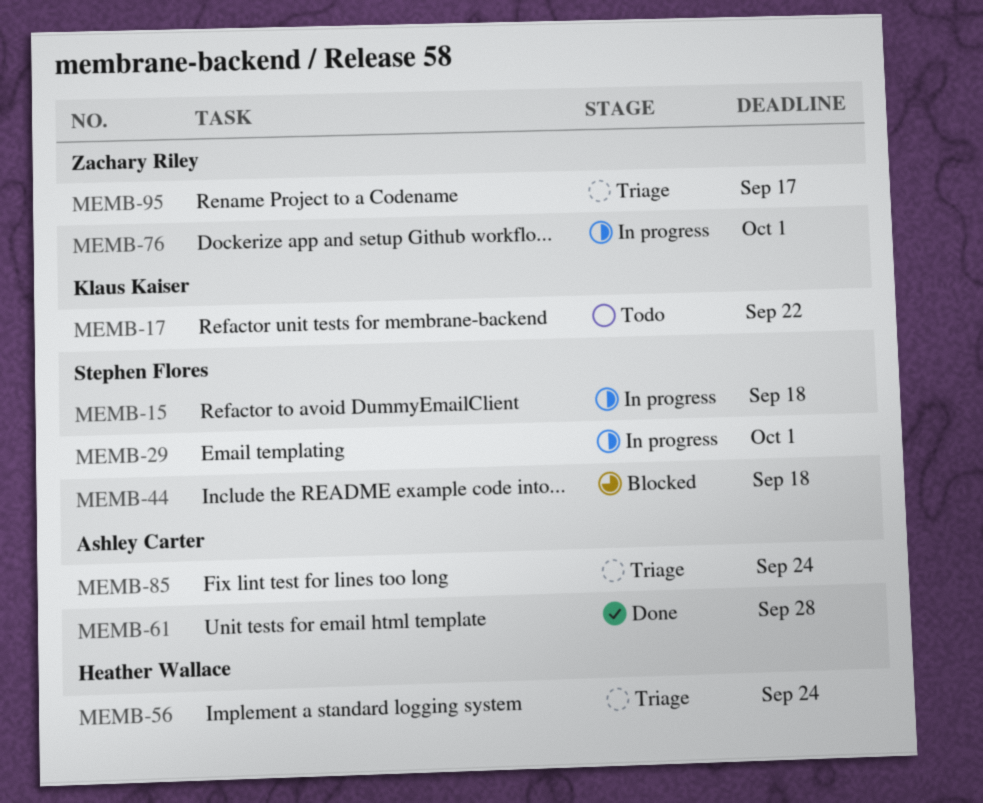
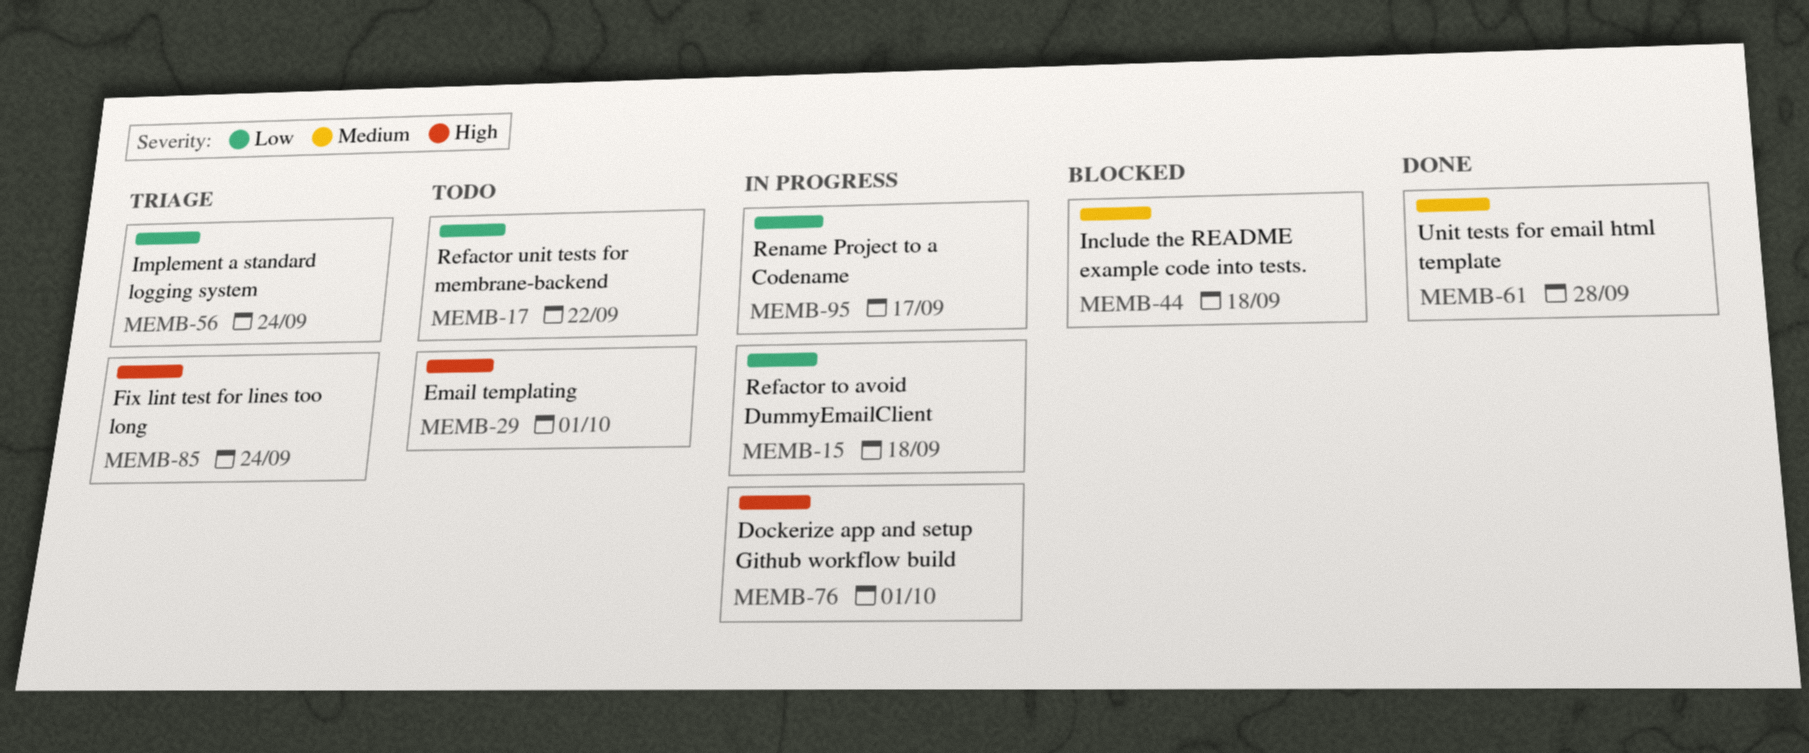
MEMB-29, status: In progress -> Todo
MEMB-95, status: Triage -> In progress

